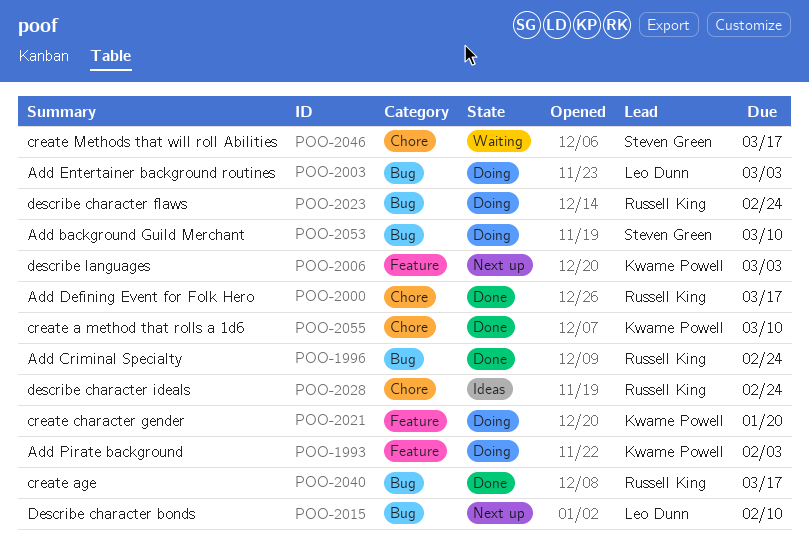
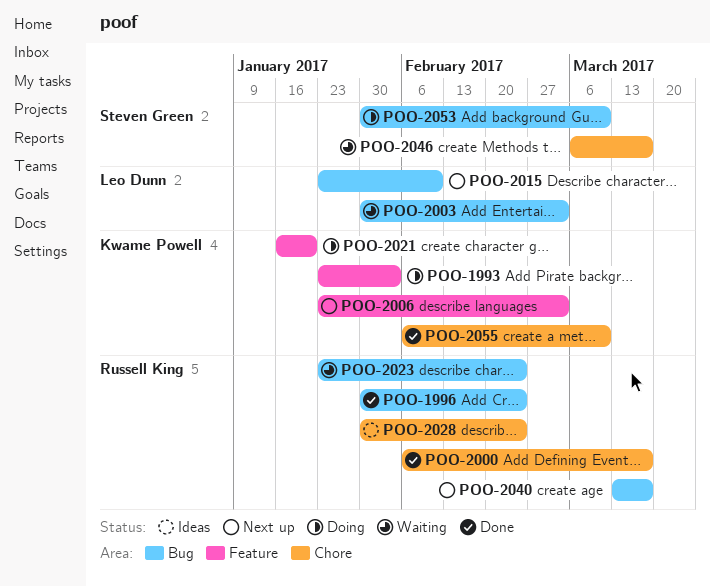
POO-2003, status: Doing -> Waiting
POO-2023, status: Doing -> Waiting
POO-2040, status: Done -> Next up

